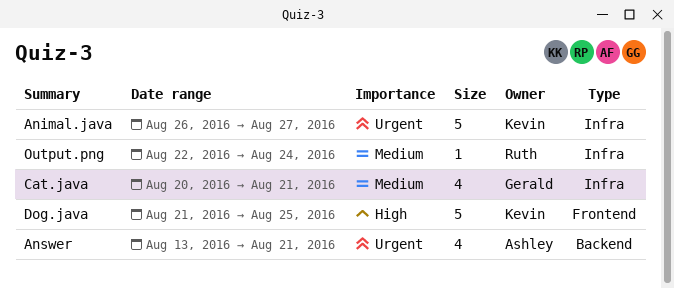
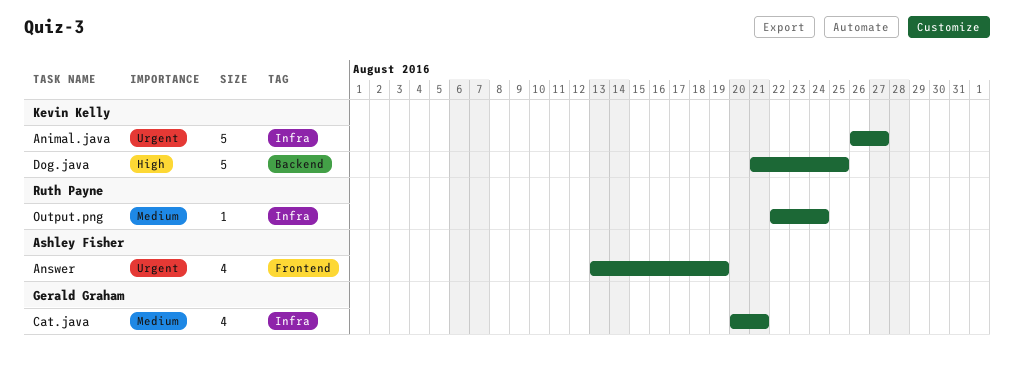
Answer, label: Backend -> Frontend
Answer, due: Aug 21 -> Aug 19
Dog.java, label: Frontend -> Backend

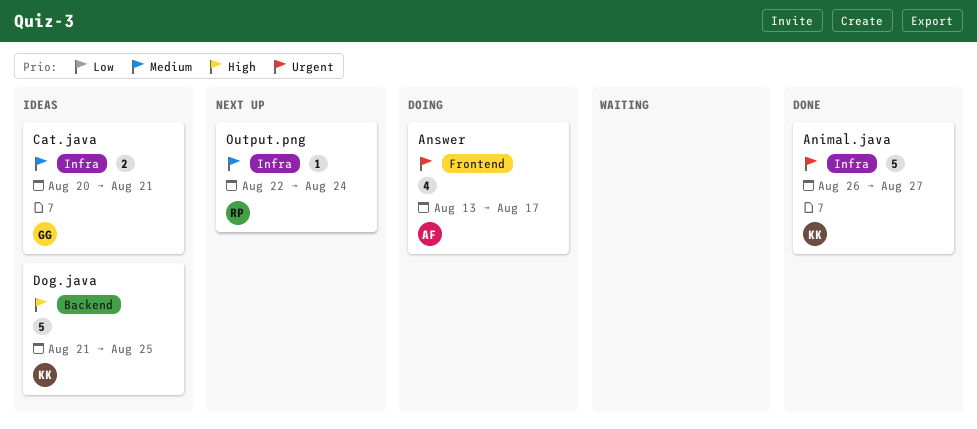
Answer, due: Aug 19 -> Aug 17
Cat.java, estimate: 4 -> 2

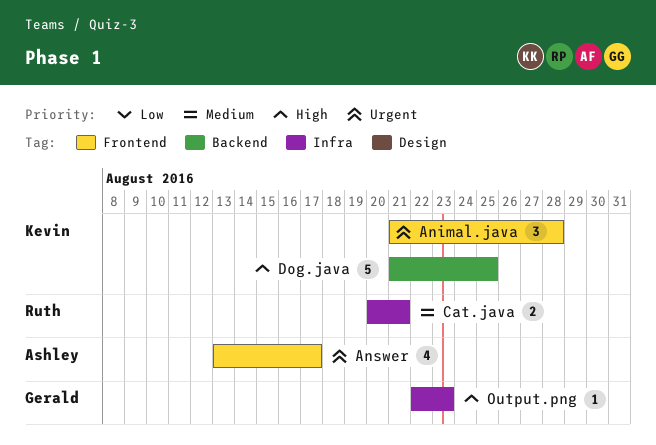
Animal.java, label: Infra -> Frontend
Animal.java, estimate: 5 -> 3
Animal.java, start: Aug 26 -> Aug 21
Animal.java, due: Aug 27 -> Aug 28
Cat.java, owner: Gerald -> Ruth
Output.png, owner: Ruth -> Gerald
Output.png, priority: Medium -> High
Output.png, due: Aug 24 -> Aug 23

